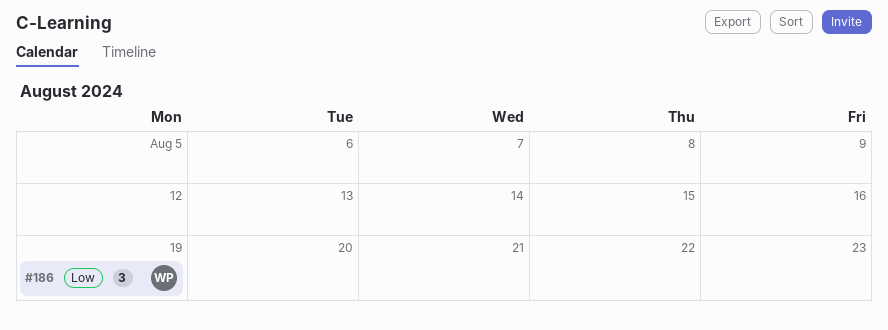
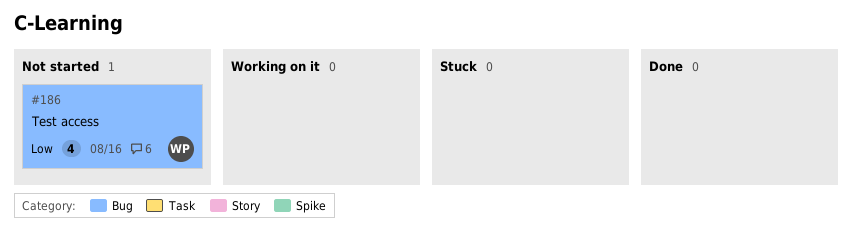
#186, estimate: 3 -> 4
#186, due: Aug 19 -> Aug 16

